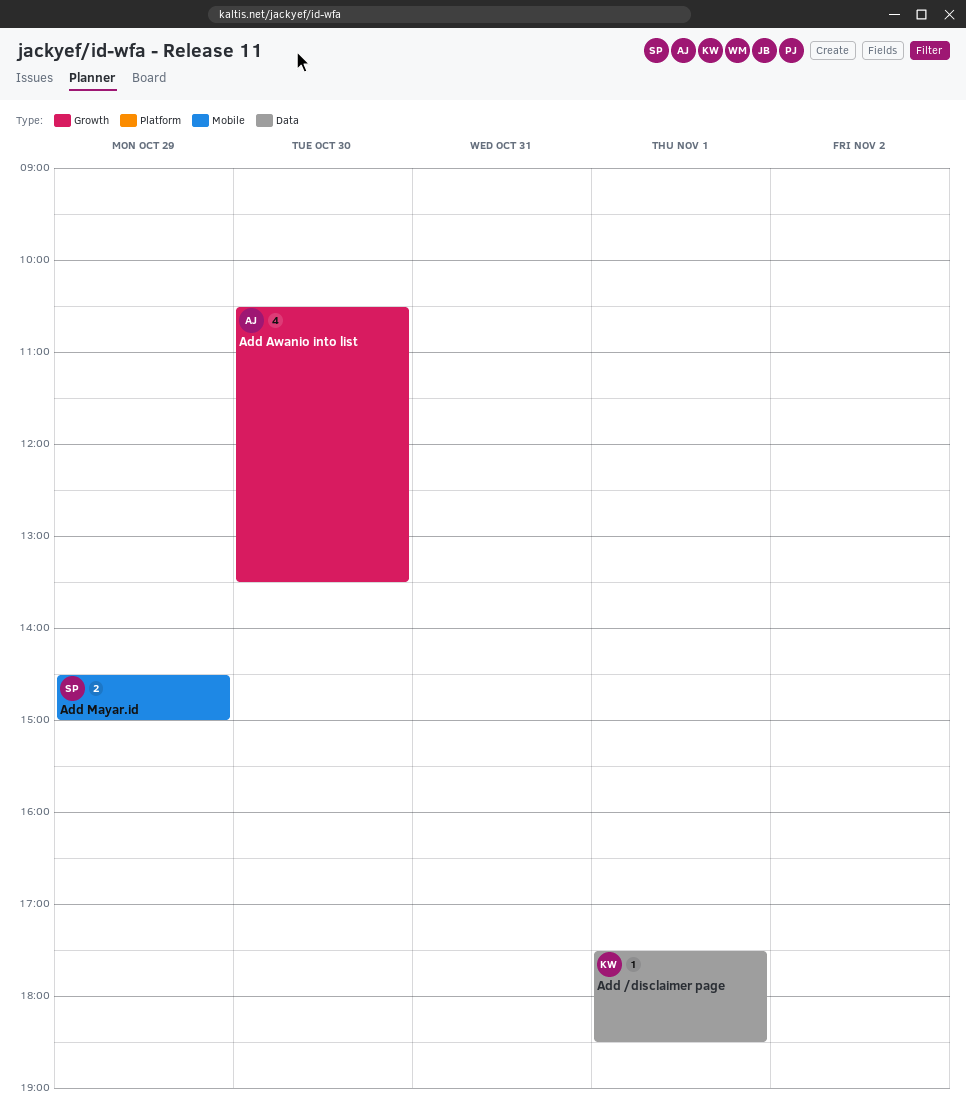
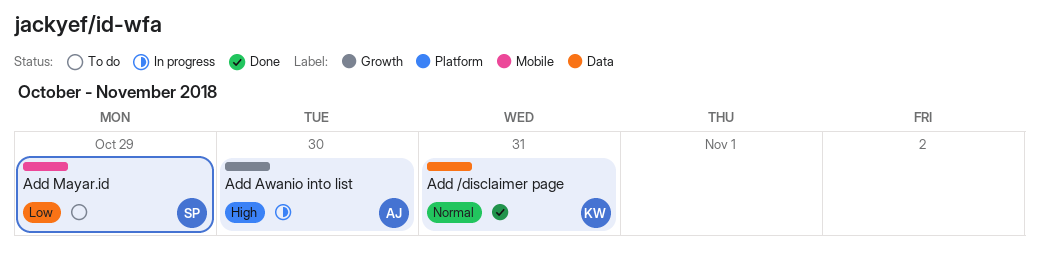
Add /disclaimer page, day: Nov 1 -> Oct 31

